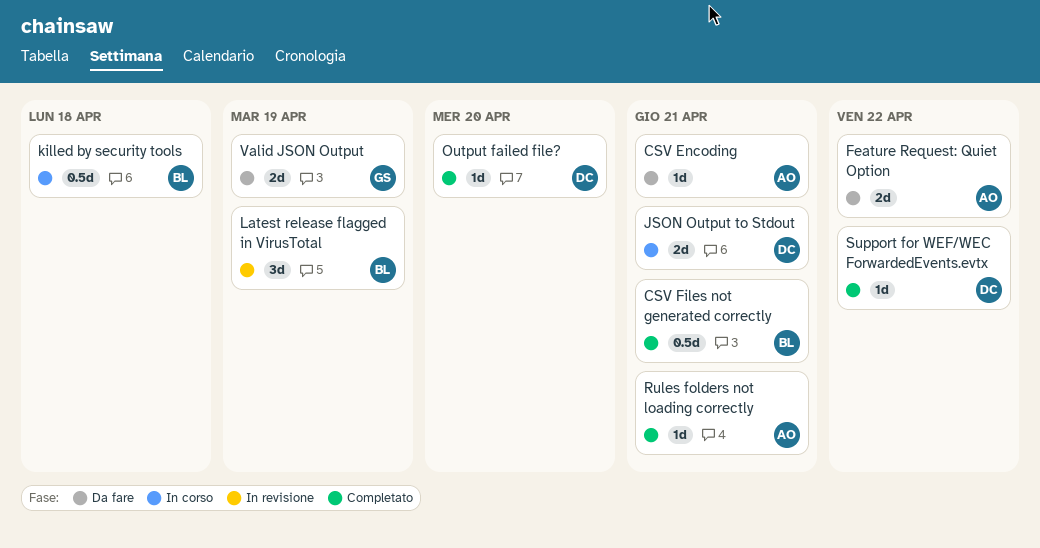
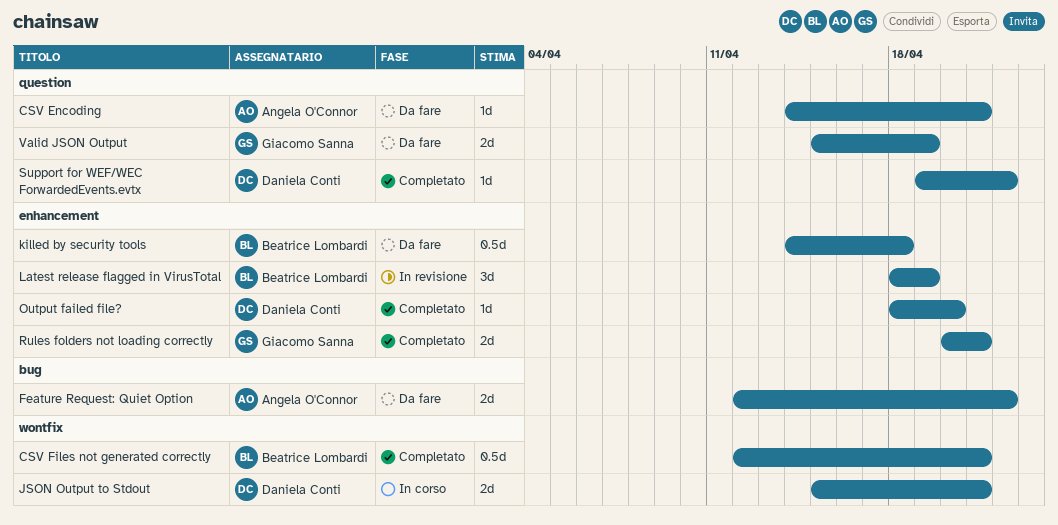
killed by security tools, status: In corso -> Da fare
Rules folders not loading correctly, owner: Angela O'Connor -> Giacomo Sanna
Rules folders not loading correctly, estimate: 1d -> 2d

